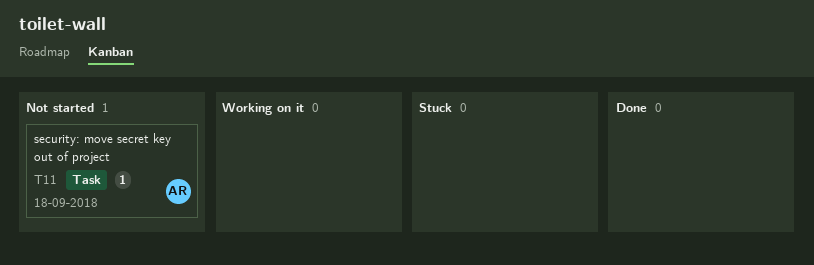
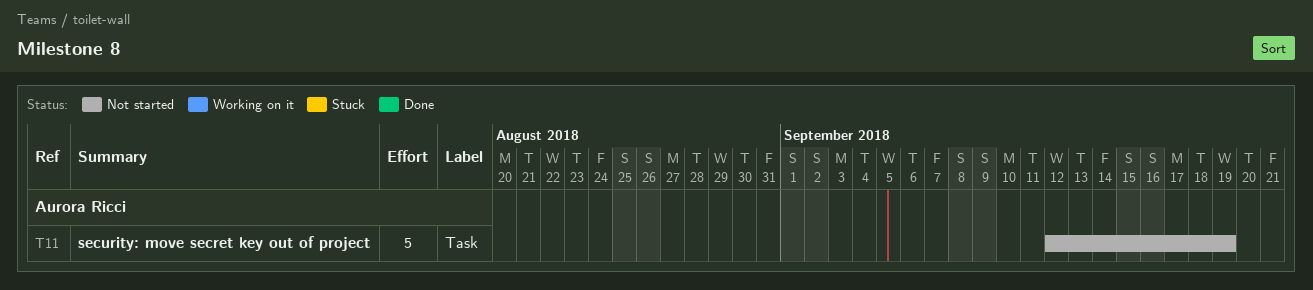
T11, estimate: 1 -> 5
T11, due: Sep 18 -> Sep 19

